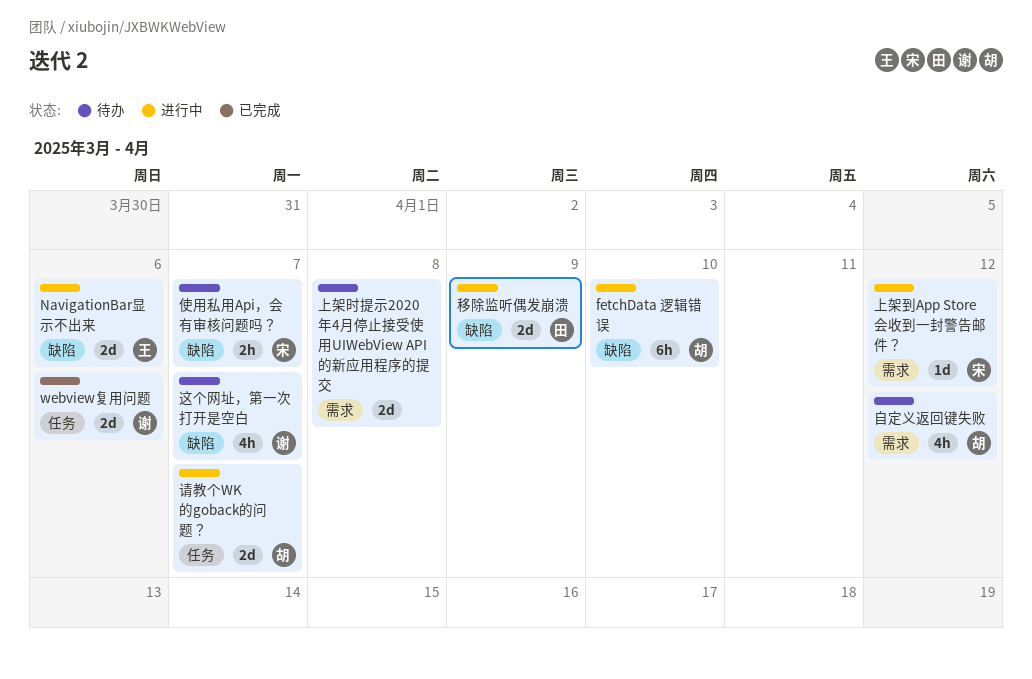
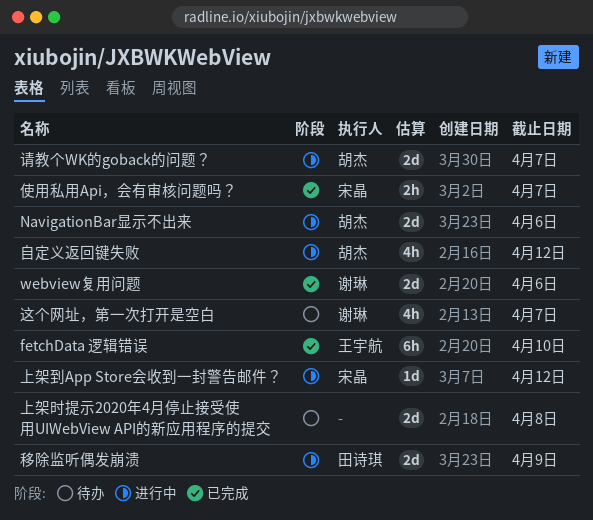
fetchData 逻辑错误, status: 进行中 -> 已完成
fetchData 逻辑错误, owner: 胡杰 -> 王宇航
NavigationBar显示不出来, owner: 王宇航 -> 胡杰
使用私用Api，会有审核问题吗？, status: 待办 -> 已完成
自定义返回键失败, status: 待办 -> 进行中

